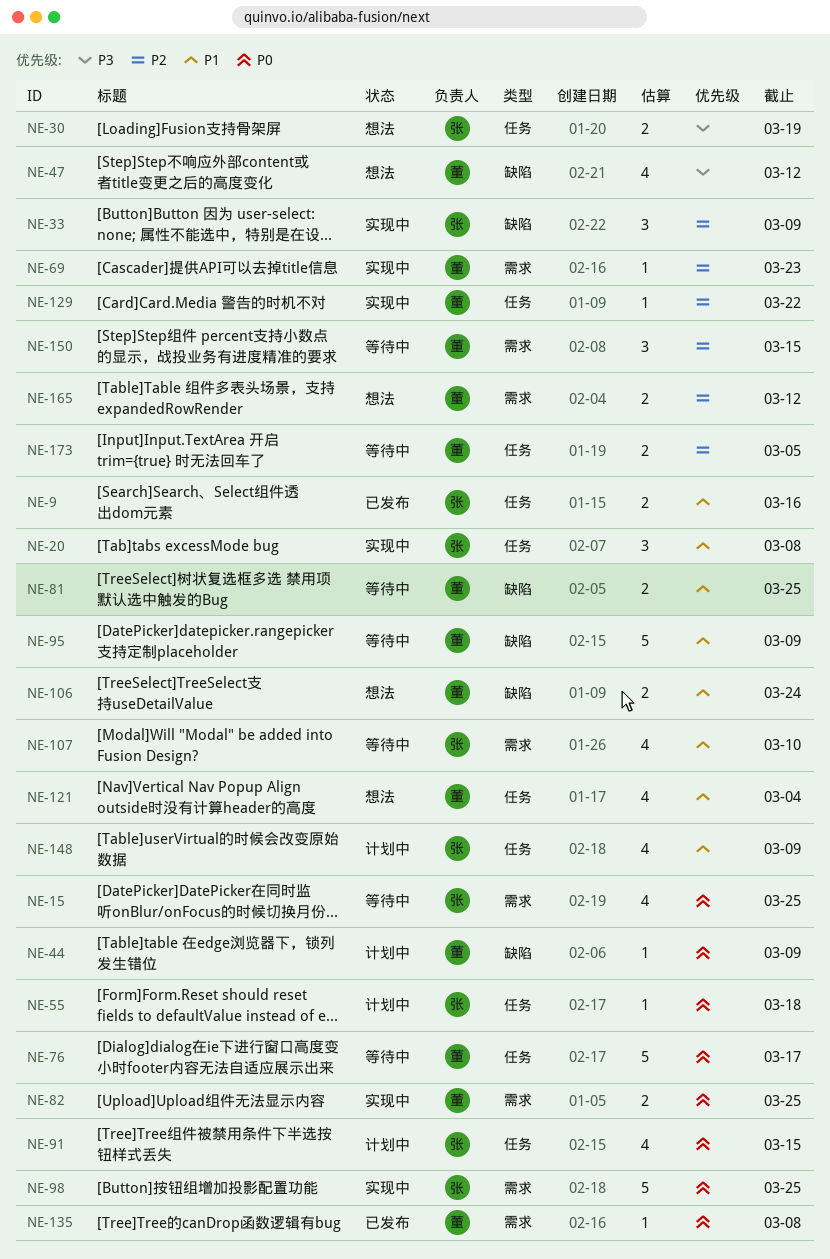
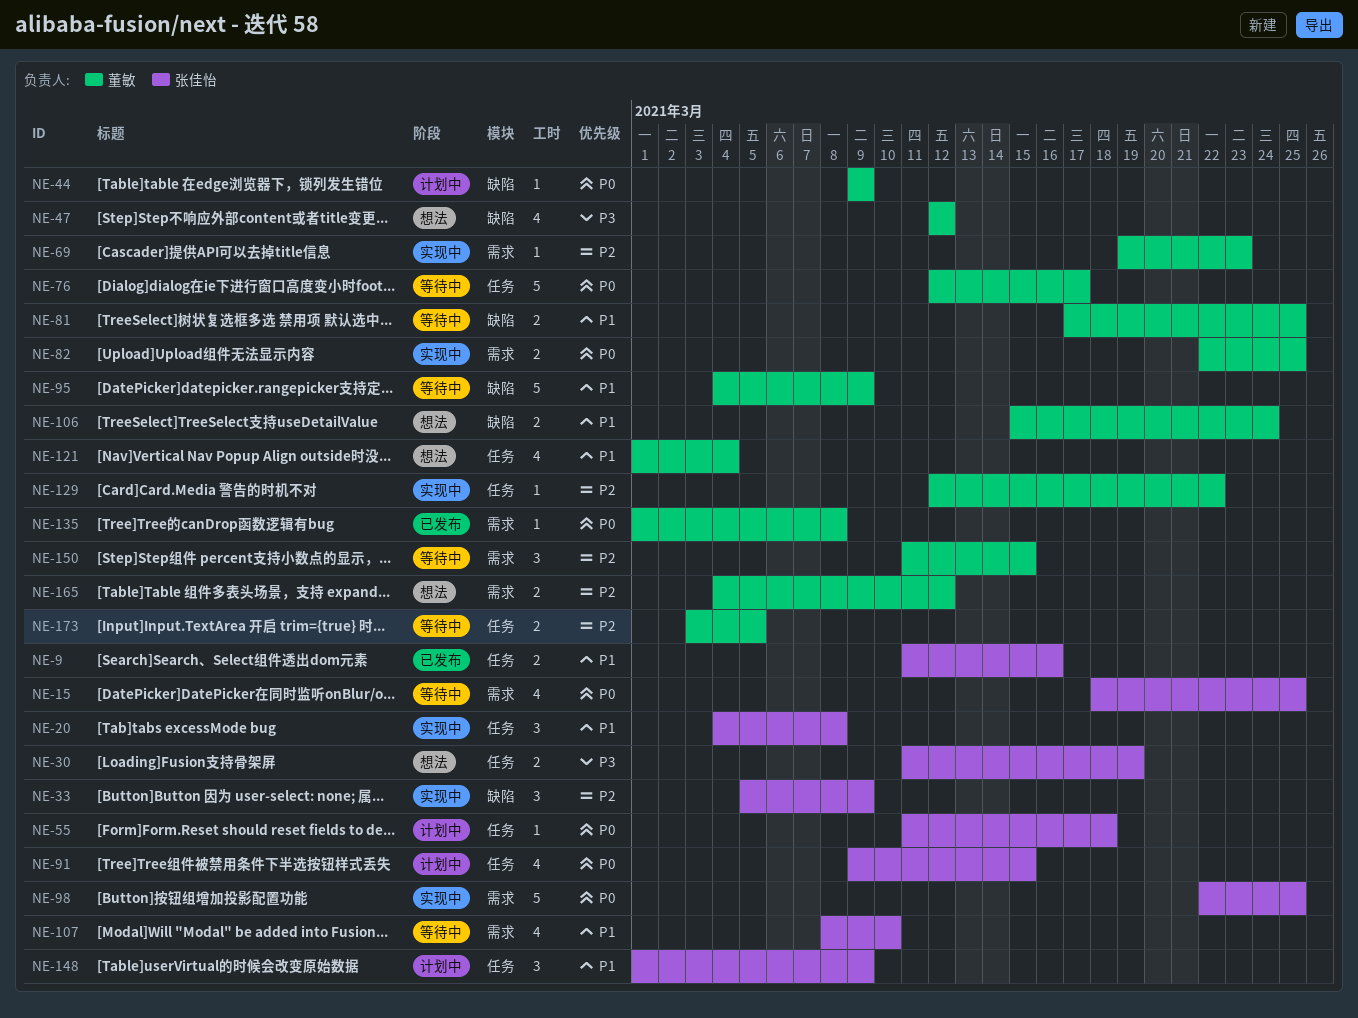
NE-148, estimate: 4 -> 3

